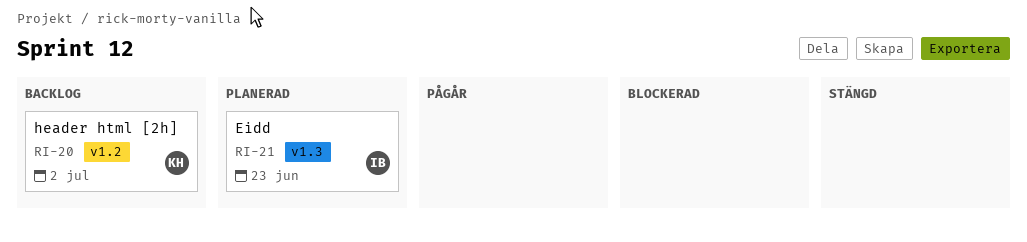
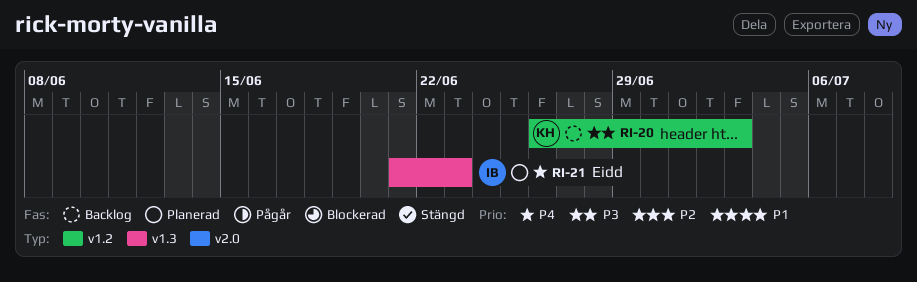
RI-20, due: Jul 2 -> Jul 3

